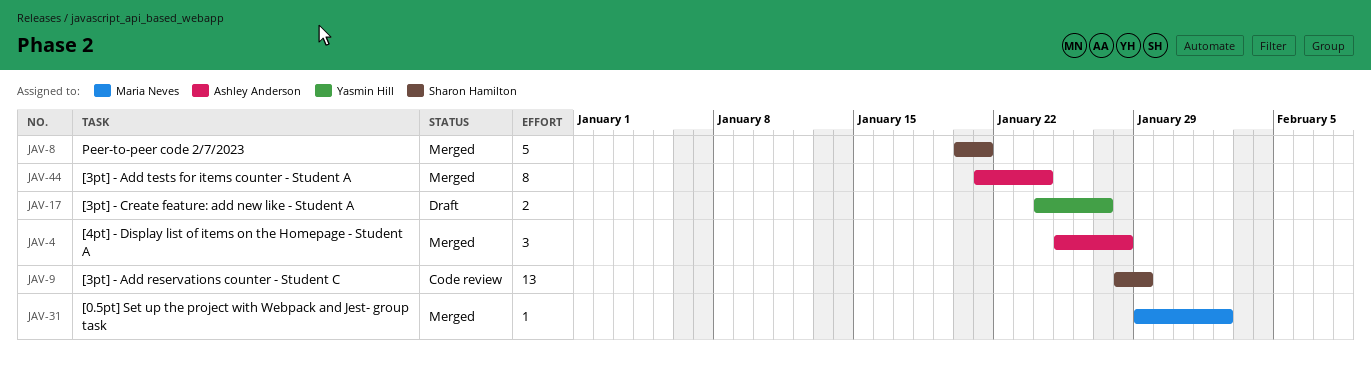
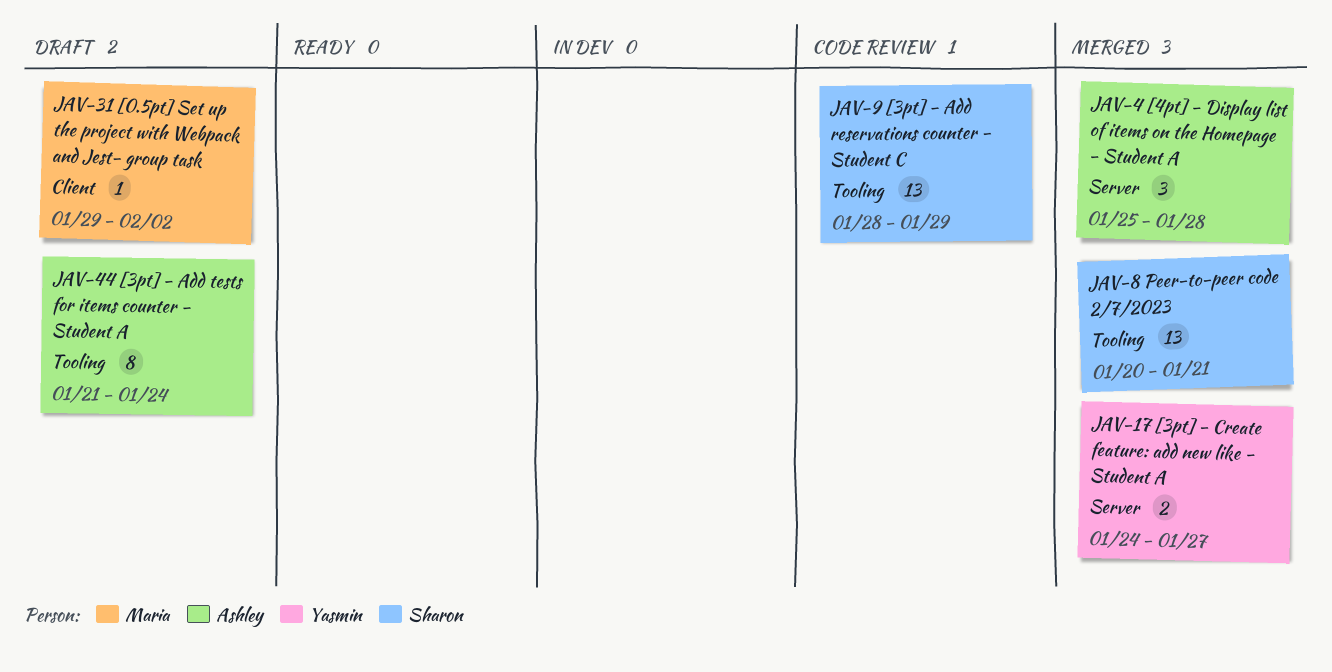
JAV-8, estimate: 5 -> 13
JAV-17, status: Draft -> Merged
JAV-31, status: Merged -> Draft
JAV-44, status: Merged -> Draft

